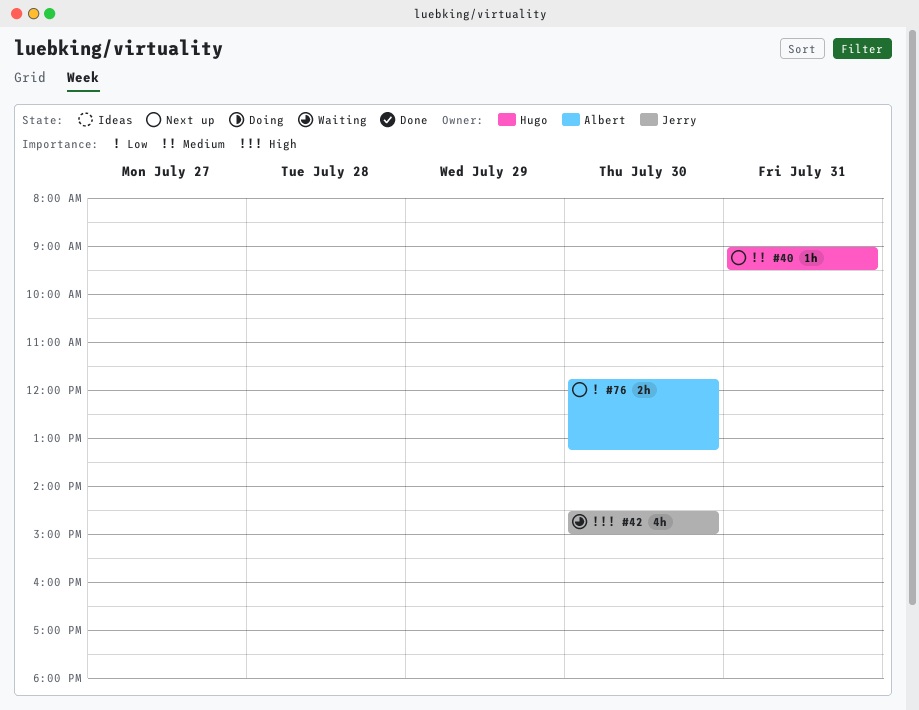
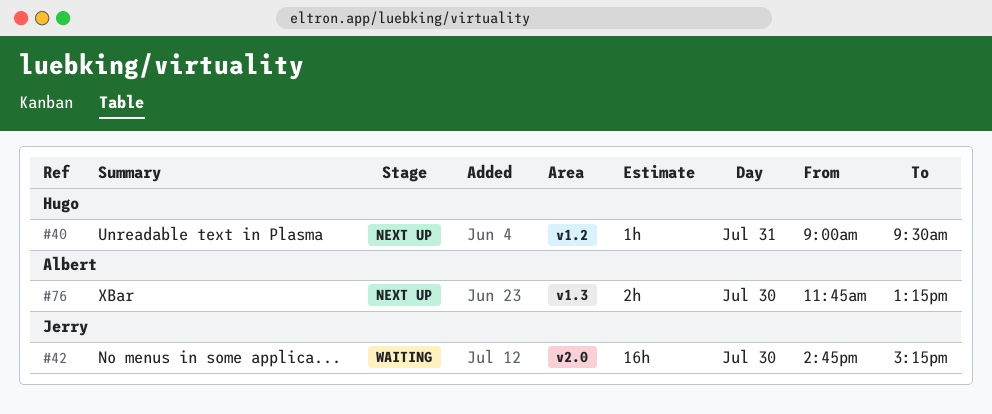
#42, estimate: 4h -> 16h
#42, begins: 14:30 -> 14:45
#42, ends: 15:00 -> 15:15

